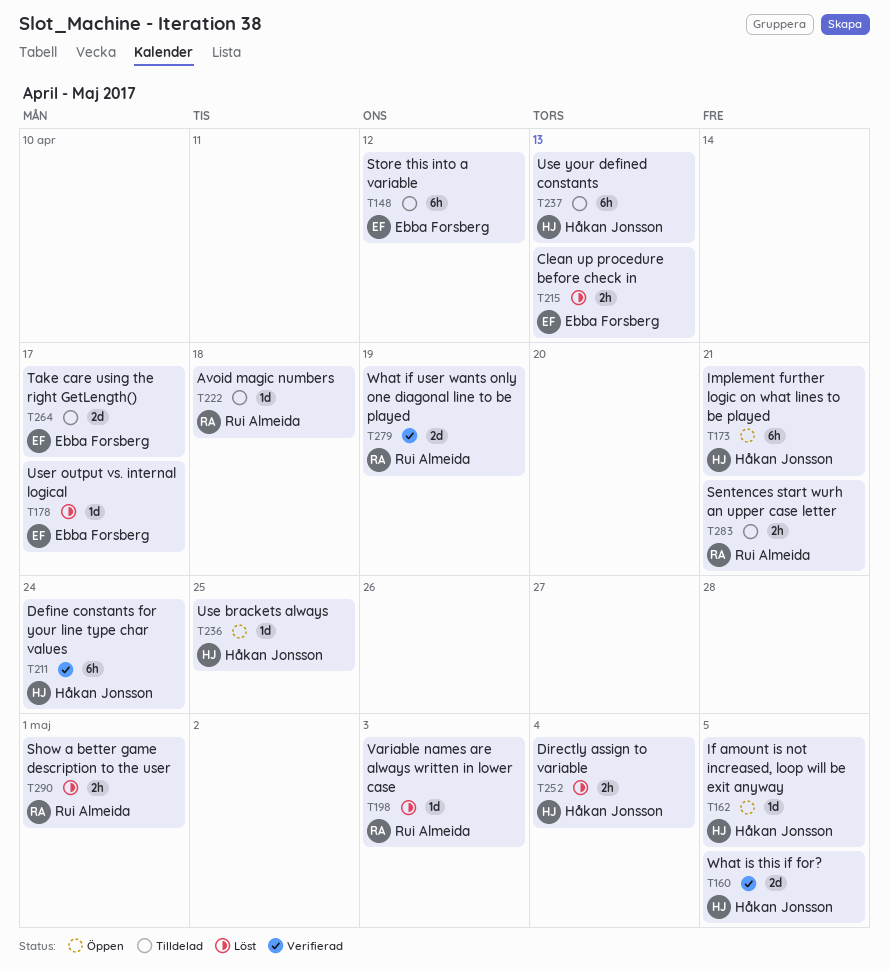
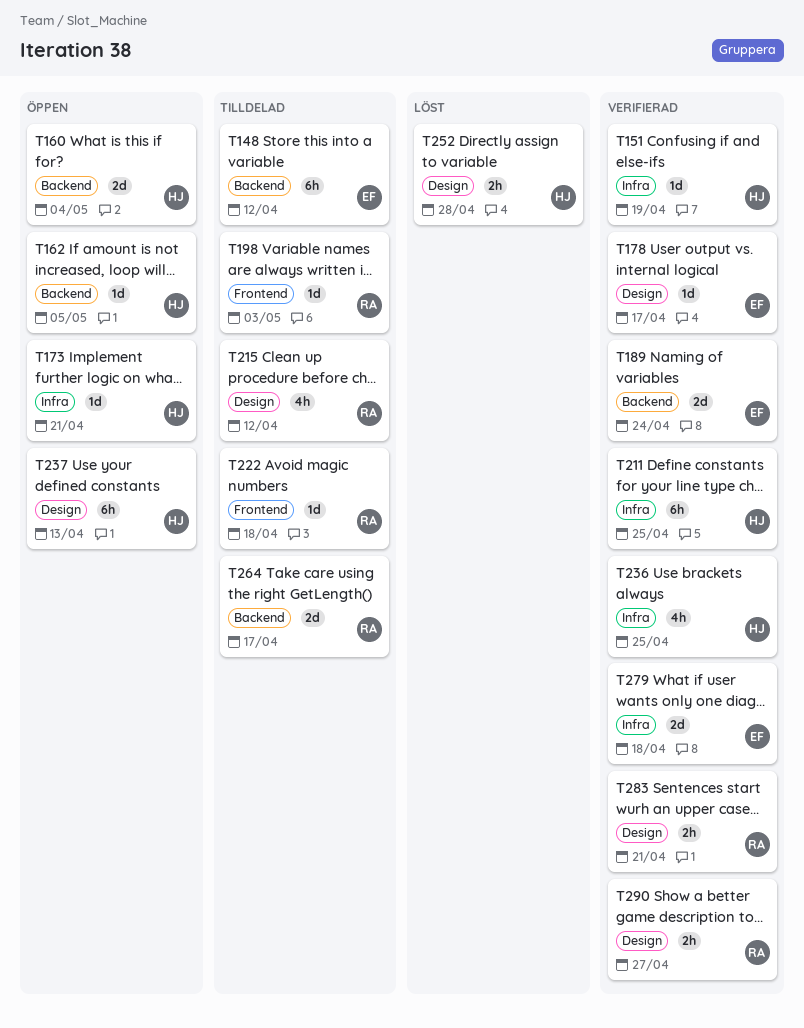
T151: none -> present
T160, status: Verifierad -> Öppen
T160, due: May 5 -> May 4
T173, estimate: 6h -> 1d
T178, status: Löst -> Verifierad
T189: none -> present
T198, status: Löst -> Tilldelad
T211, due: Apr 24 -> Apr 25
T215, status: Löst -> Tilldelad
T215, owner: Ebba Forsberg -> Rui Almeida
T215, estimate: 2h -> 4h
T215, due: Apr 13 -> Apr 12
T236, status: Öppen -> Verifierad
T236, estimate: 1d -> 4h
T237, status: Tilldelad -> Öppen
T252, due: May 4 -> Apr 28
T264, owner: Ebba Forsberg -> Rui Almeida
T279, owner: Rui Almeida -> Ebba Forsberg
T279, due: Apr 19 -> Apr 18
T283, status: Tilldelad -> Verifierad
T290, status: Löst -> Verifierad
T290, due: May 1 -> Apr 27

